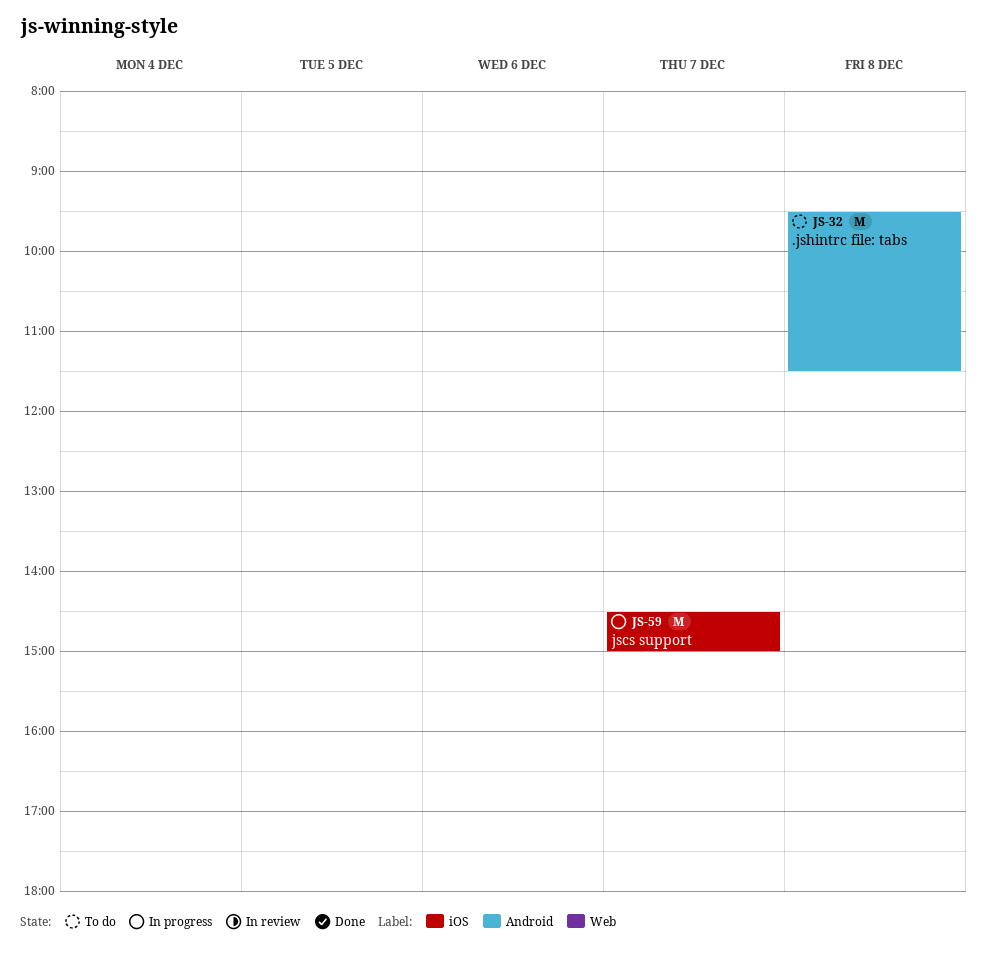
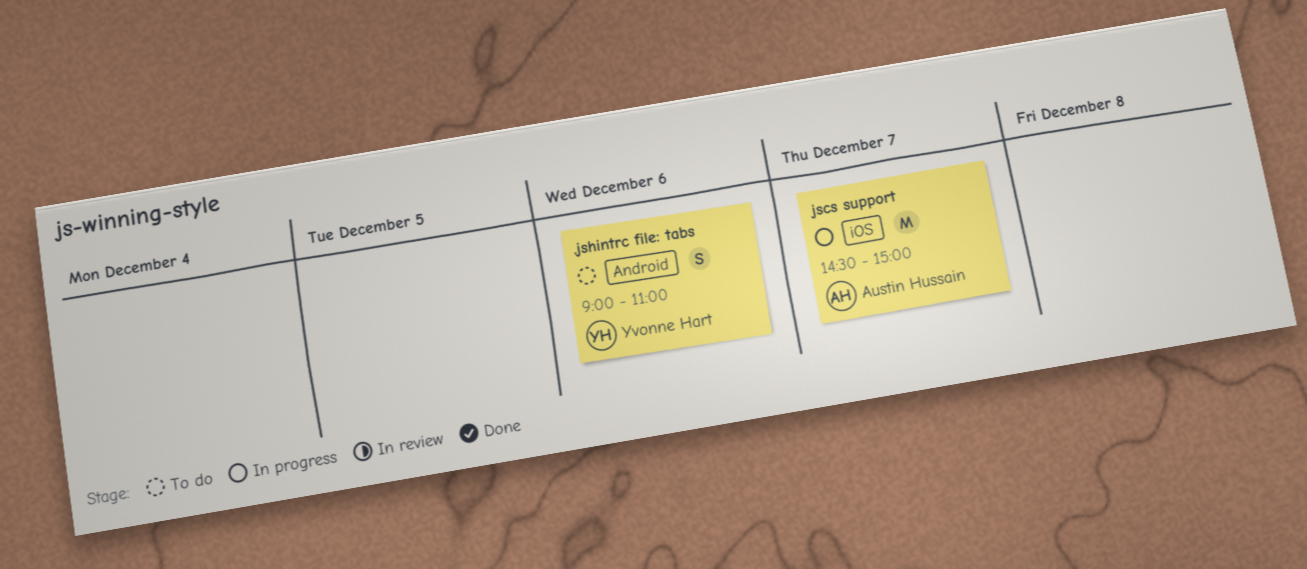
.jshintrc file: tabs, estimate: M -> S
.jshintrc file: tabs, day: Dec 8 -> Dec 6
.jshintrc file: tabs, begins: 09:30 -> 09:00
.jshintrc file: tabs, ends: 11:30 -> 11:00

